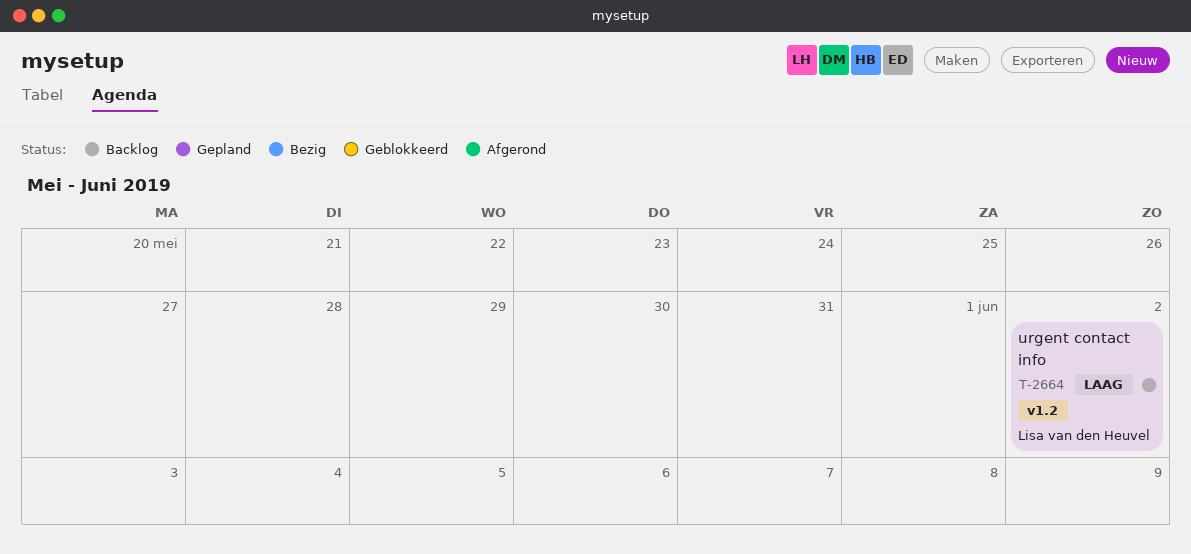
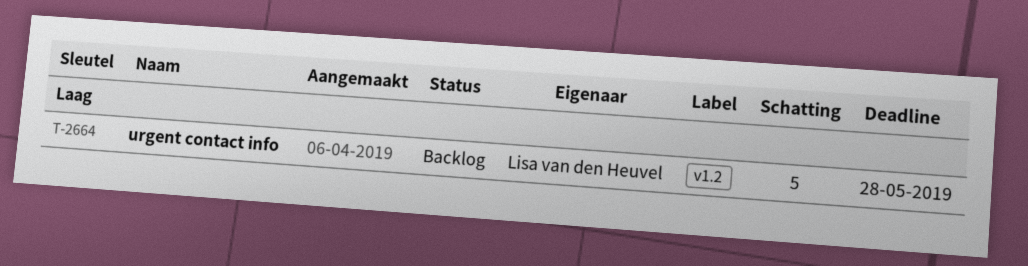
T-2664, due: Jun 2 -> May 28

